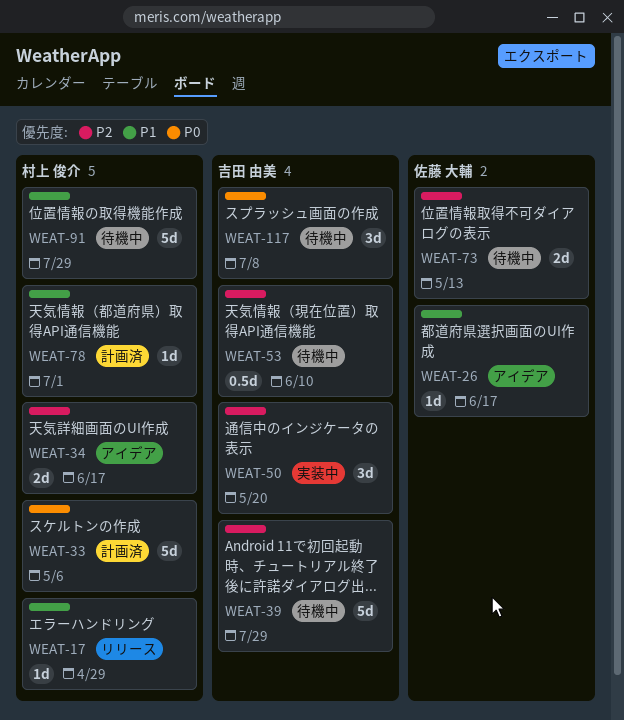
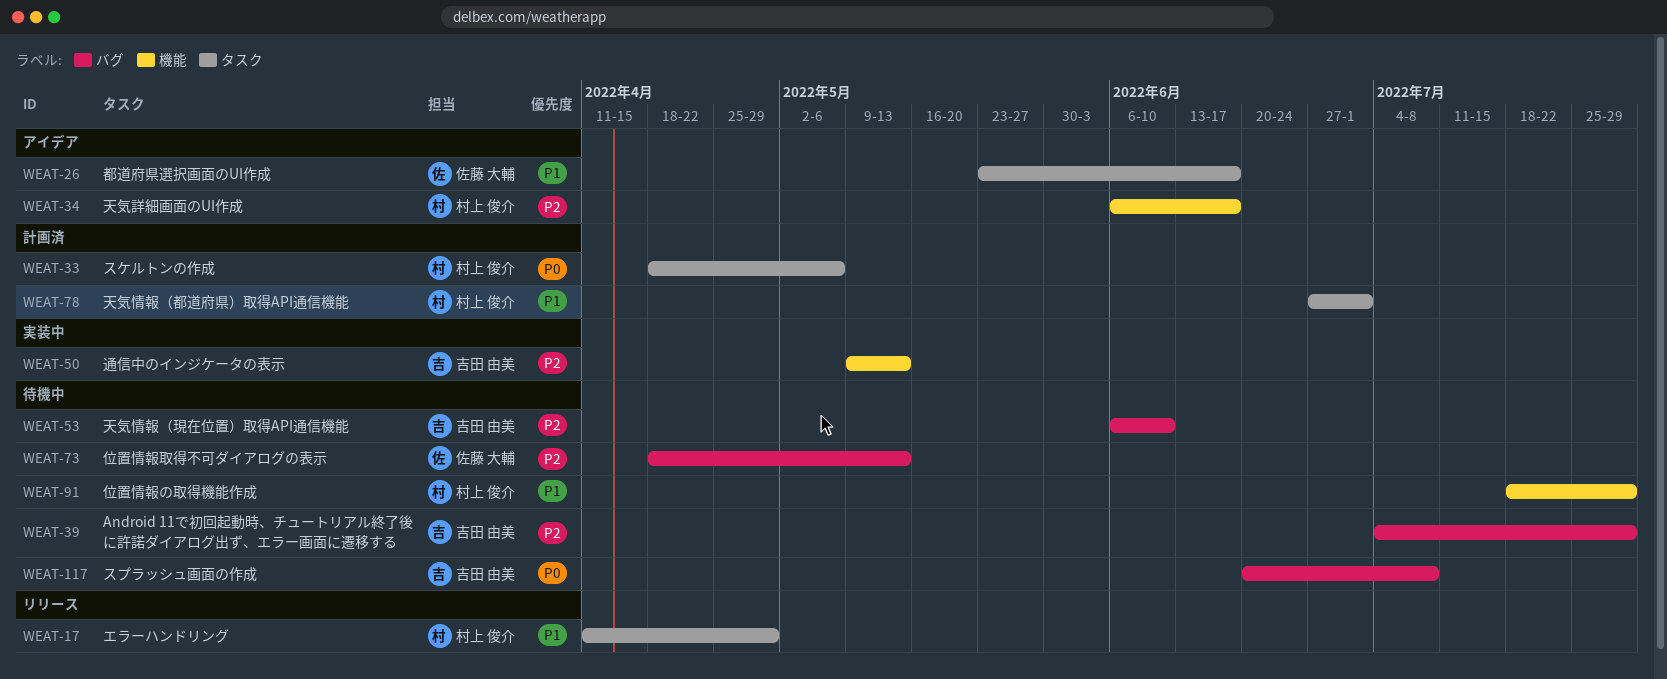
WEAT-50, due: May 20 -> May 13

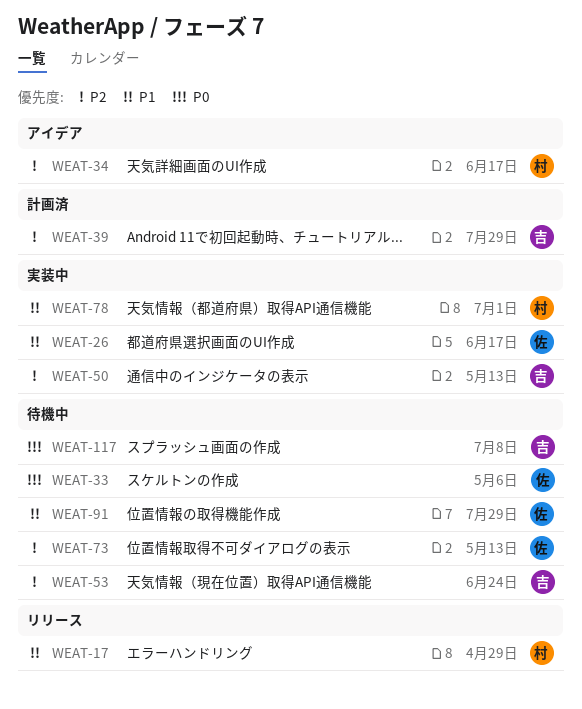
WEAT-26, status: アイデア -> 実装中
WEAT-33, status: 計画済 -> 待機中
WEAT-33, owner: 村上 俊介 -> 佐藤 大輔
WEAT-39, status: 待機中 -> 計画済
WEAT-53, due: Jun 10 -> Jun 24
WEAT-78, status: 計画済 -> 実装中
WEAT-91, owner: 村上 俊介 -> 佐藤 大輔

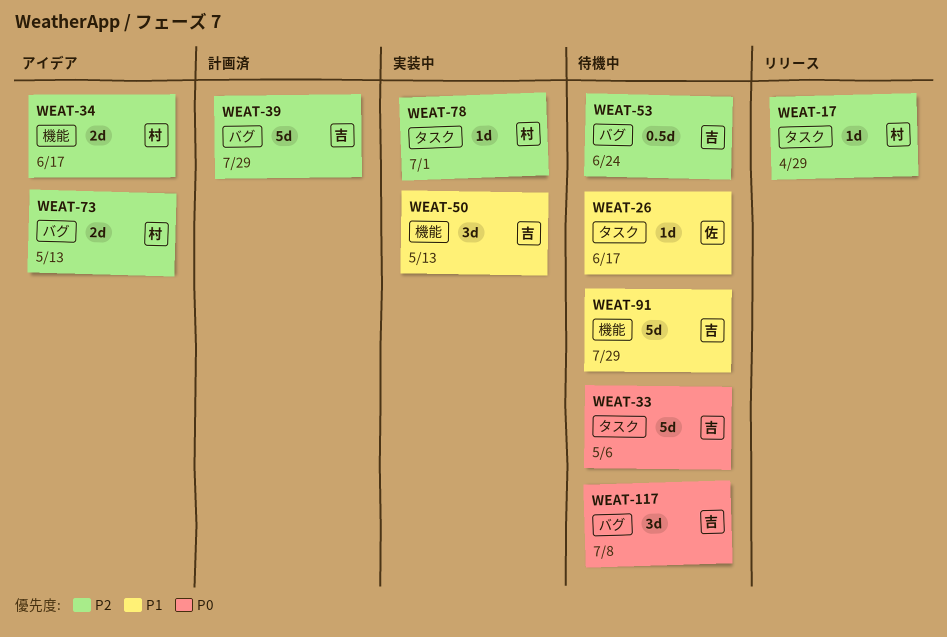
WEAT-17, priority: P1 -> P2
WEAT-26, status: 実装中 -> 待機中
WEAT-33, owner: 佐 -> 吉
WEAT-50, priority: P2 -> P1
WEAT-73, status: 待機中 -> アイデア
WEAT-73, owner: 佐 -> 村
WEAT-78, priority: P1 -> P2
WEAT-91, owner: 佐 -> 吉

